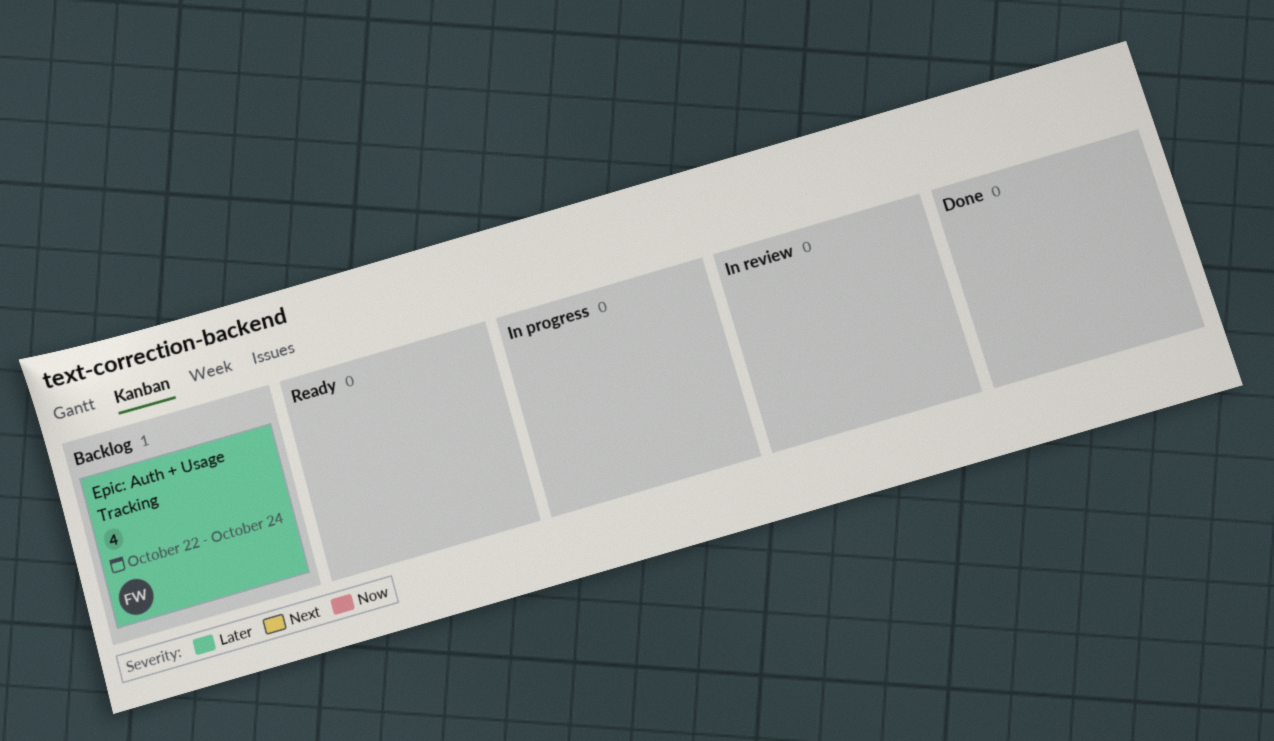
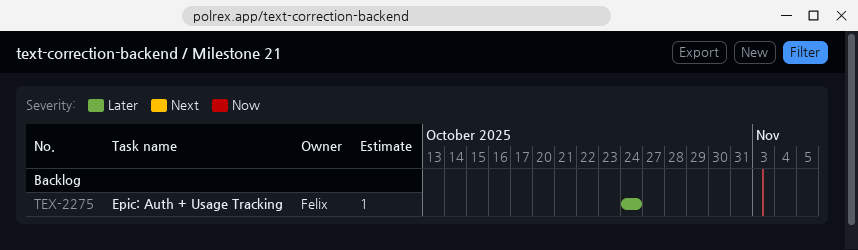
Epic: Auth + Usage Tracking, estimate: 4 -> 1
Epic: Auth + Usage Tracking, start: Oct 22 -> Oct 24

